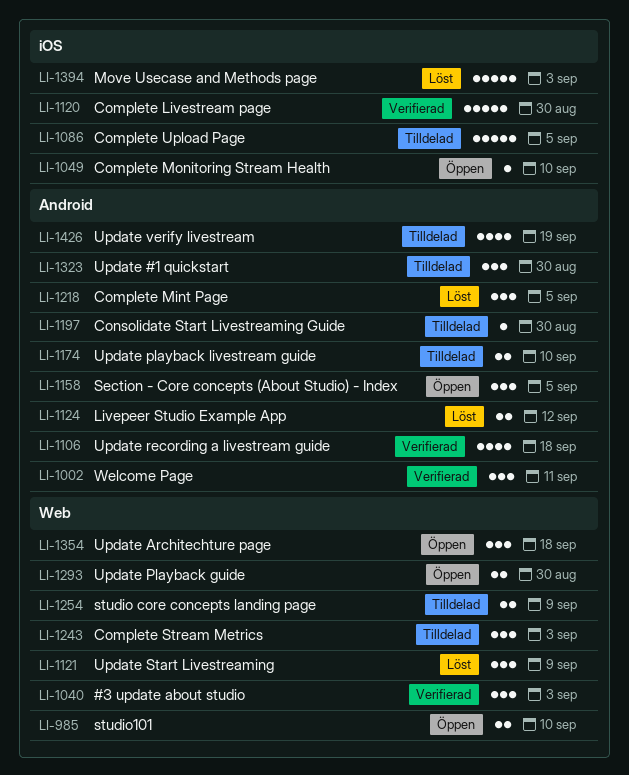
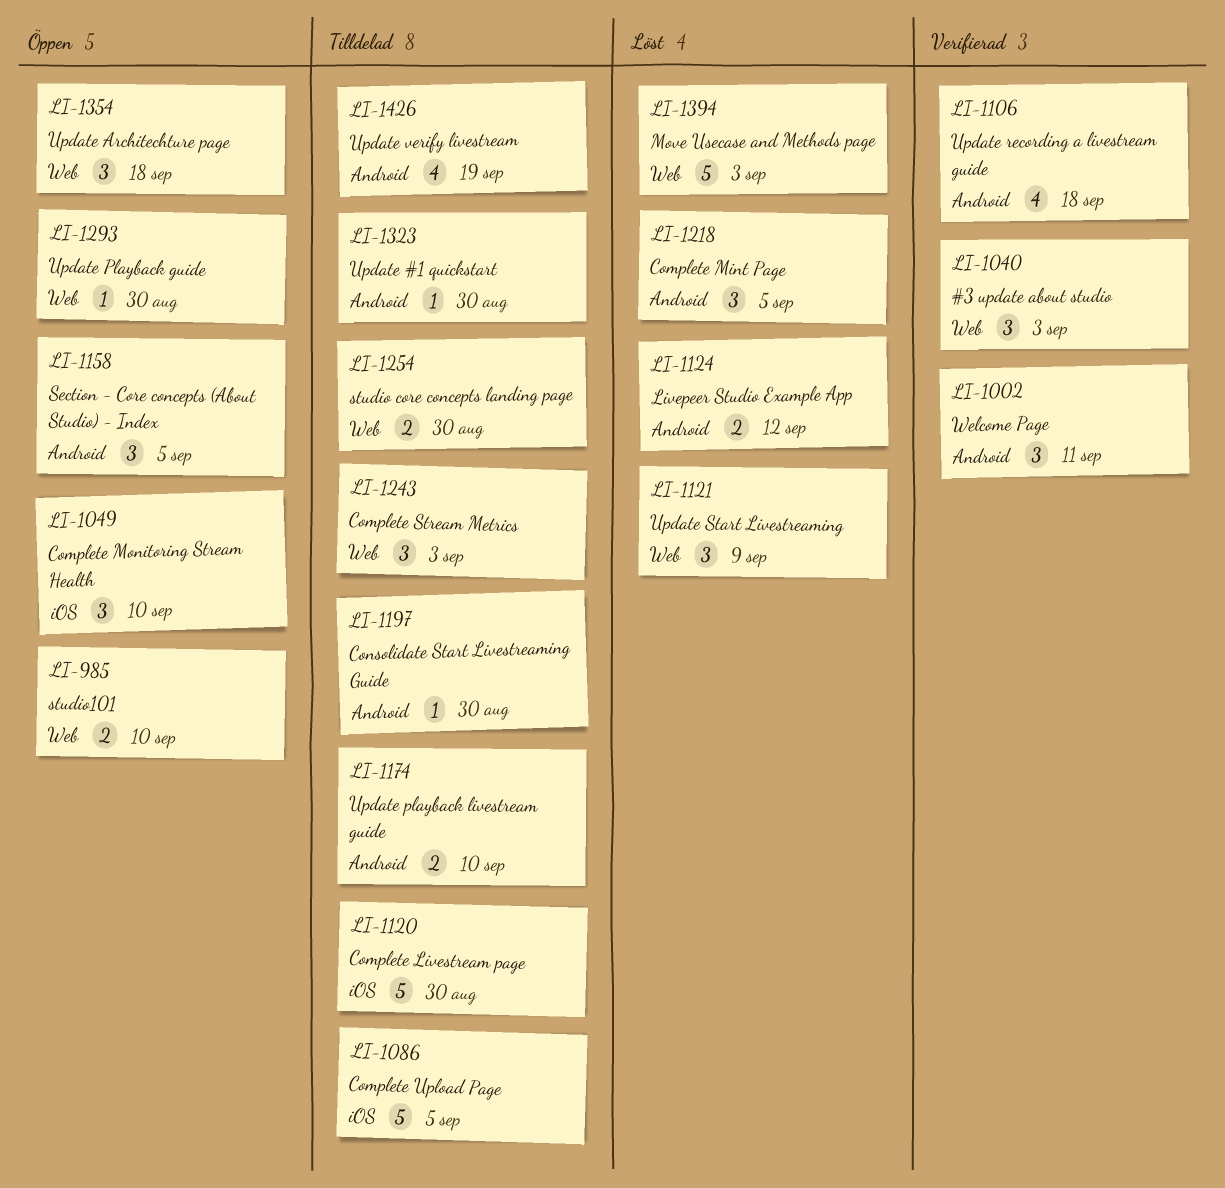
LI-1049, estimate: 1 -> 3
LI-1120, status: Verifierad -> Tilldelad
LI-1254, due: Sep 9 -> Aug 30
LI-1293, estimate: 2 -> 1
LI-1323, estimate: 3 -> 1
LI-1394, label: iOS -> Web

